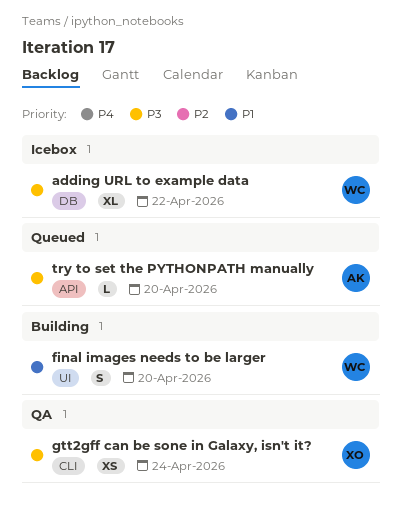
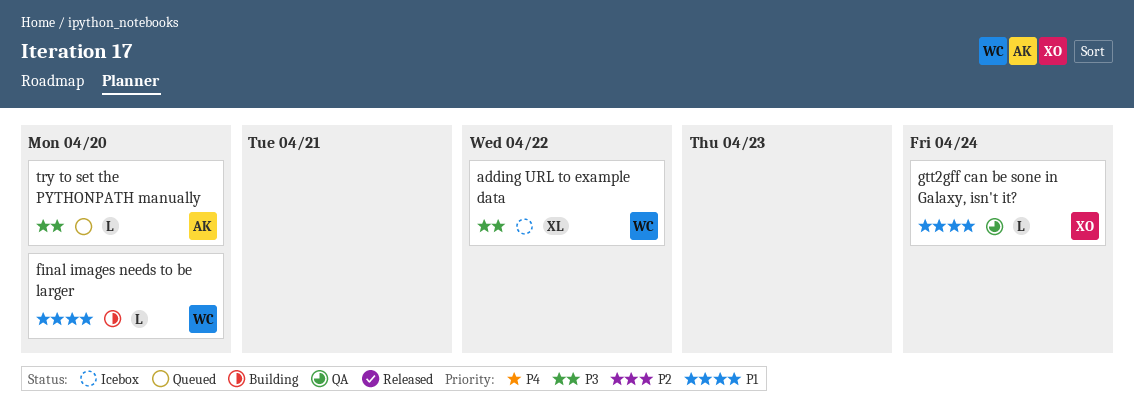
final images needs to be larger, estimate: S -> L
gtt2gff can be sone in Galaxy, isn't it?, priority: P3 -> P1
gtt2gff can be sone in Galaxy, isn't it?, estimate: XS -> L

